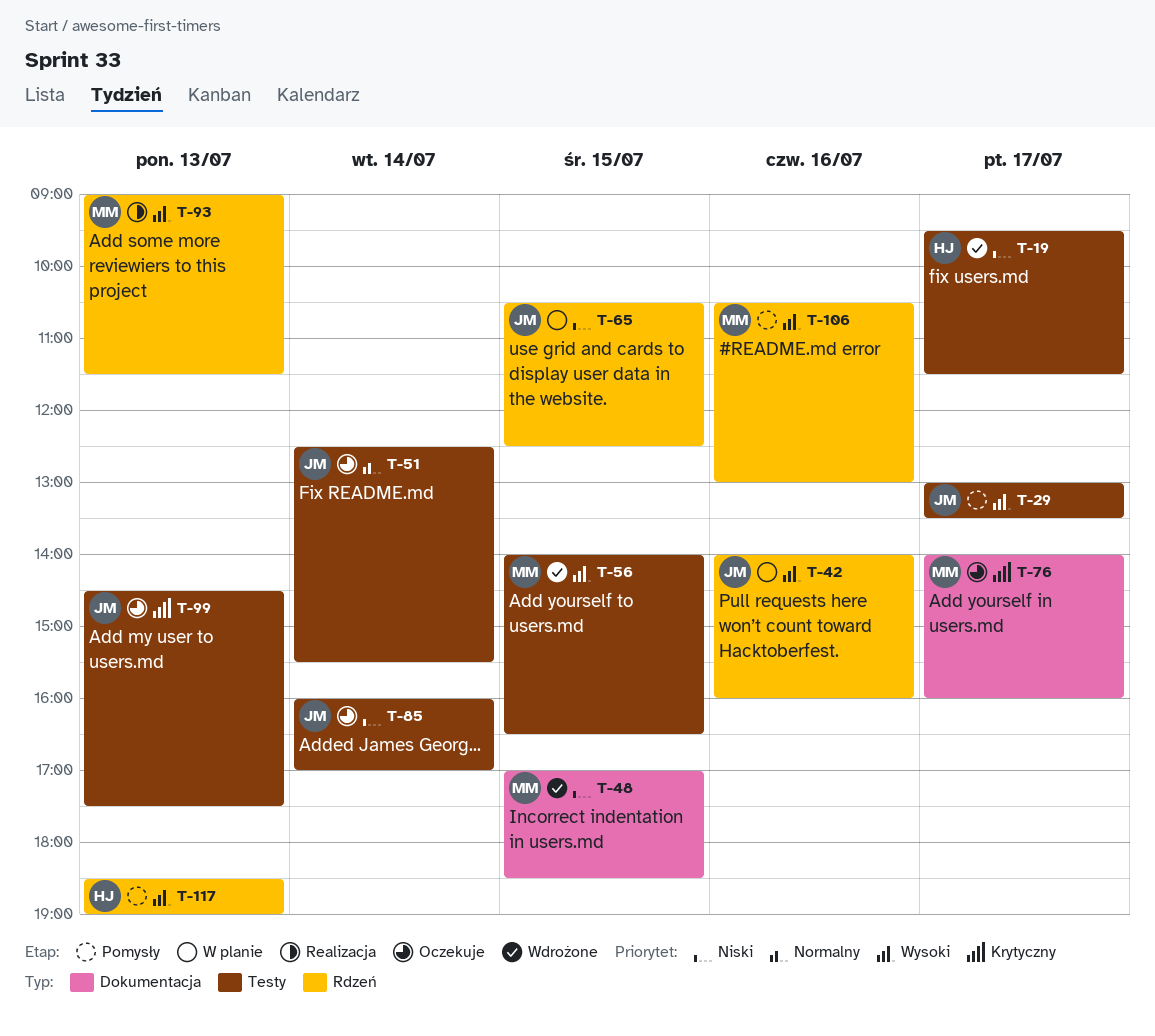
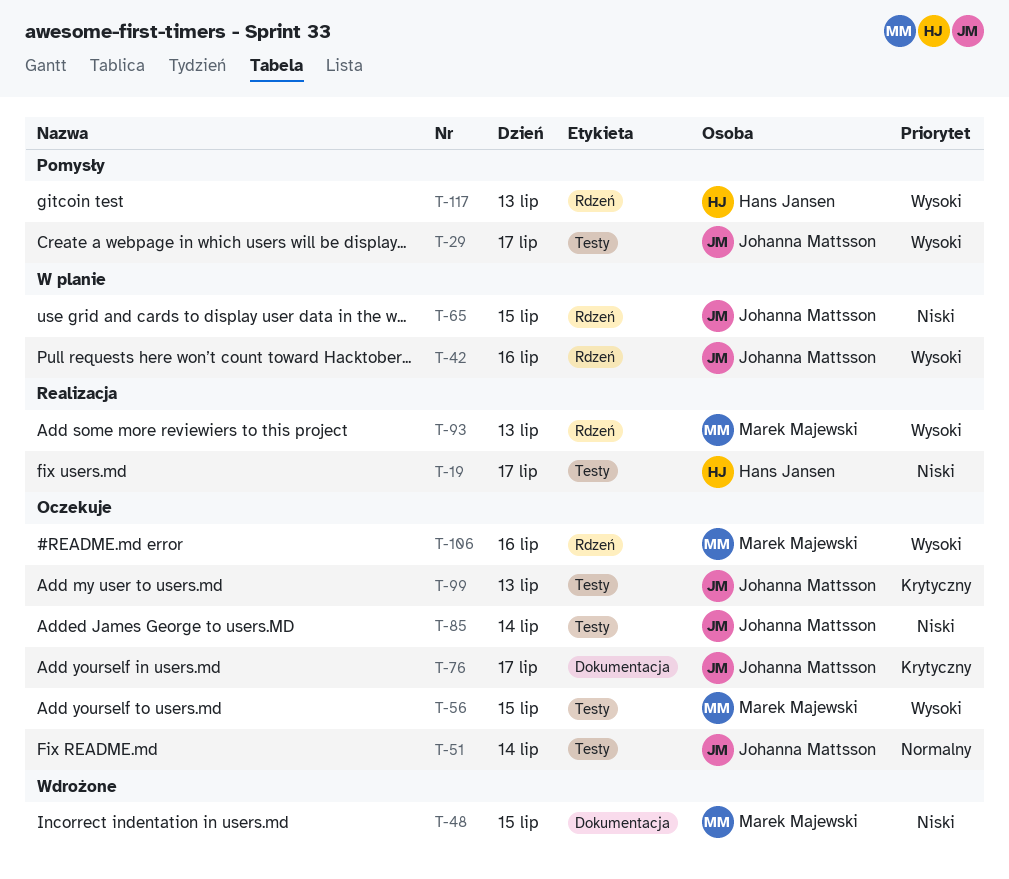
T-19, status: Wdrożone -> Realizacja
T-56, status: Wdrożone -> Oczekuje
T-76, owner: Marek Majewski -> Johanna Mattsson
T-106, status: Pomysły -> Oczekuje

